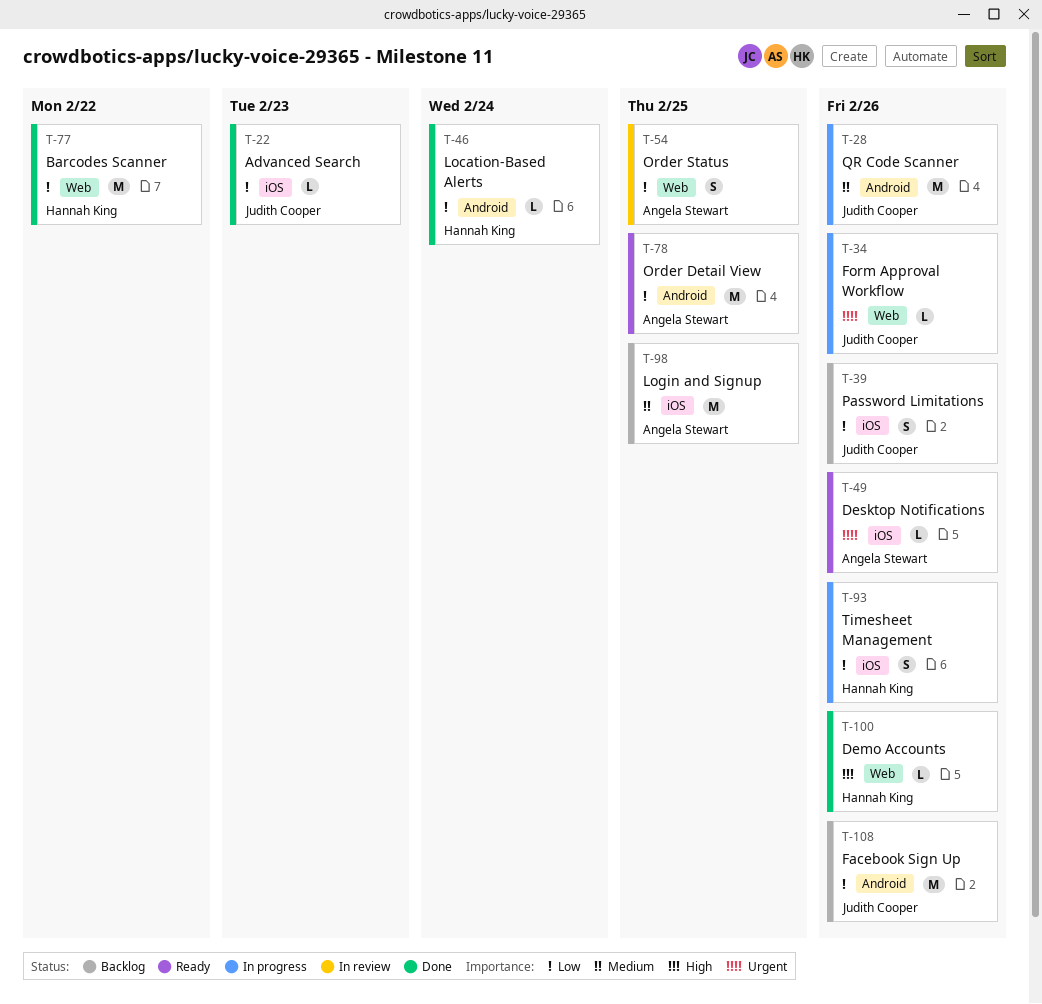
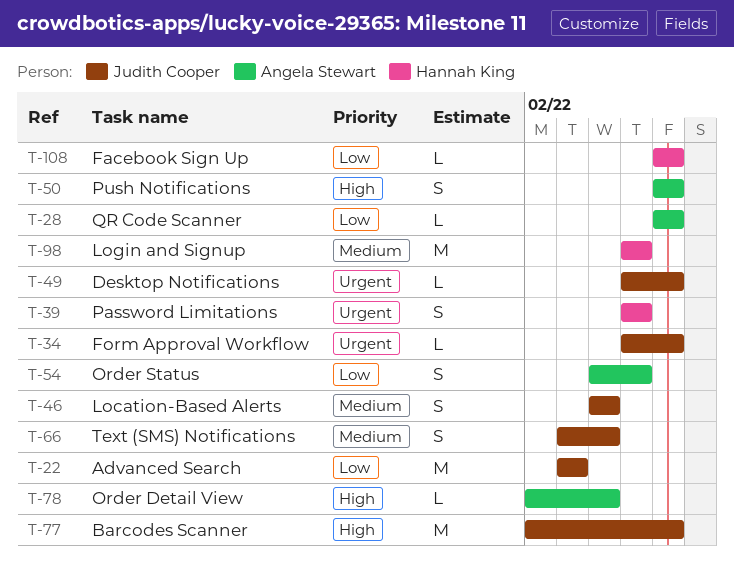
T-22, estimate: L -> M
T-28, owner: Judith Cooper -> Angela Stewart
T-28, priority: Medium -> Low
T-28, estimate: M -> L
T-39, owner: Judith Cooper -> Hannah King
T-39, priority: Low -> Urgent
T-39, due: Feb 26 -> Feb 25
T-46, owner: Hannah King -> Judith Cooper
T-46, priority: Low -> Medium
T-46, estimate: L -> S
T-49, owner: Angela Stewart -> Judith Cooper
T-50: none -> present
T-66: none -> present
T-77, owner: Hannah King -> Judith Cooper
T-77, priority: Low -> High
T-77, due: Feb 22 -> Feb 26
T-78, priority: Low -> High
T-78, estimate: M -> L
T-78, due: Feb 25 -> Feb 24
T-93: present -> none
T-98, owner: Angela Stewart -> Hannah King
T-100: present -> none
T-108, owner: Judith Cooper -> Hannah King
T-108, estimate: M -> L

